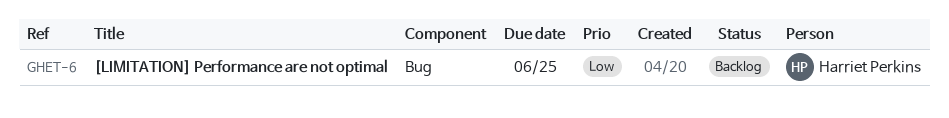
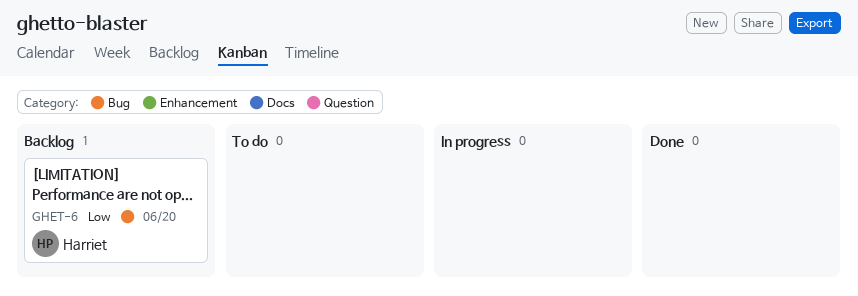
GHET-6, due: Jun 25 -> Jun 20

